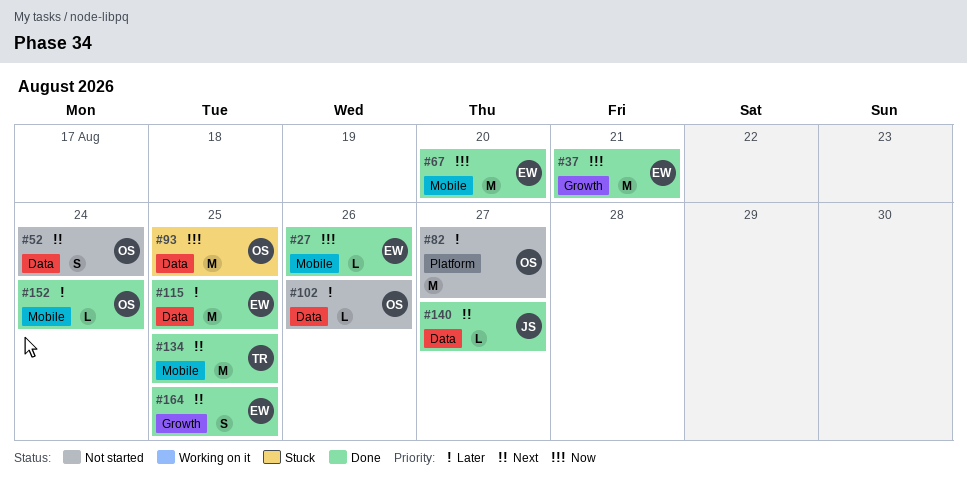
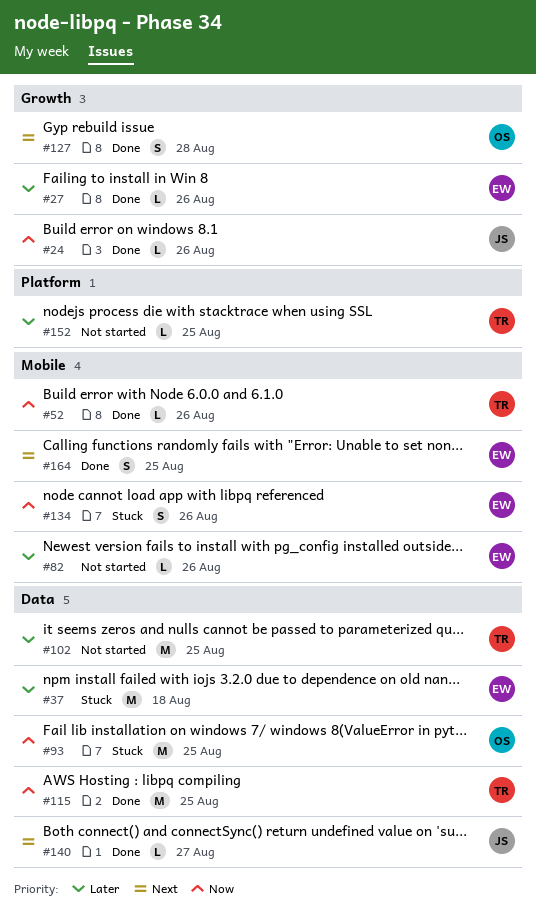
#24: none -> present
#27, priority: Now -> Later
#27, label: Mobile -> Growth
#37, status: Done -> Stuck
#37, priority: Now -> Later
#37, label: Growth -> Data
#37, due: Aug 21 -> Aug 18
#52, status: Not started -> Done
#52, owner: OS -> TR
#52, priority: Next -> Now
#52, label: Data -> Mobile
#52, estimate: S -> L
#52, due: Aug 24 -> Aug 26
#67: present -> none
#82, owner: OS -> EW
#82, label: Platform -> Mobile
#82, estimate: M -> L
#82, due: Aug 27 -> Aug 26
#102, owner: OS -> TR
#102, estimate: L -> M
#102, due: Aug 26 -> Aug 25
#115, owner: EW -> TR
#115, priority: Later -> Now
#127: none -> present
#134, status: Done -> Stuck
#134, owner: TR -> EW
#134, priority: Next -> Now
#134, estimate: M -> S
#134, due: Aug 25 -> Aug 26
#152, status: Done -> Not started
#152, owner: OS -> TR
#152, label: Mobile -> Platform
#152, due: Aug 24 -> Aug 25
#164, label: Growth -> Mobile

